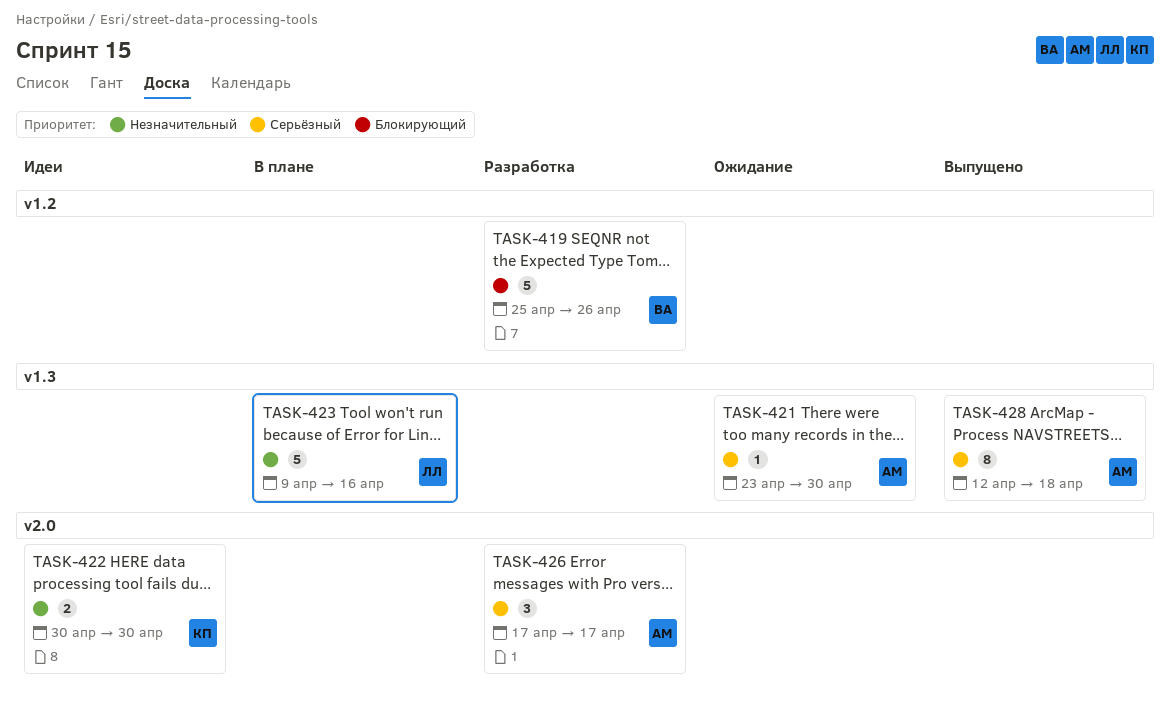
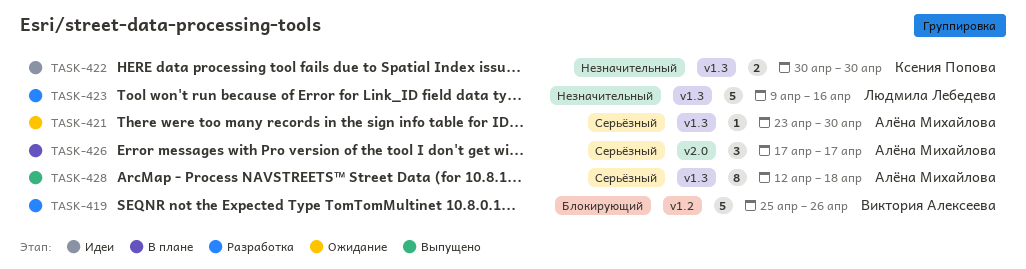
TASK-422, label: v2.0 -> v1.3
TASK-423, status: В плане -> Разработка
TASK-426, status: Разработка -> В плане

